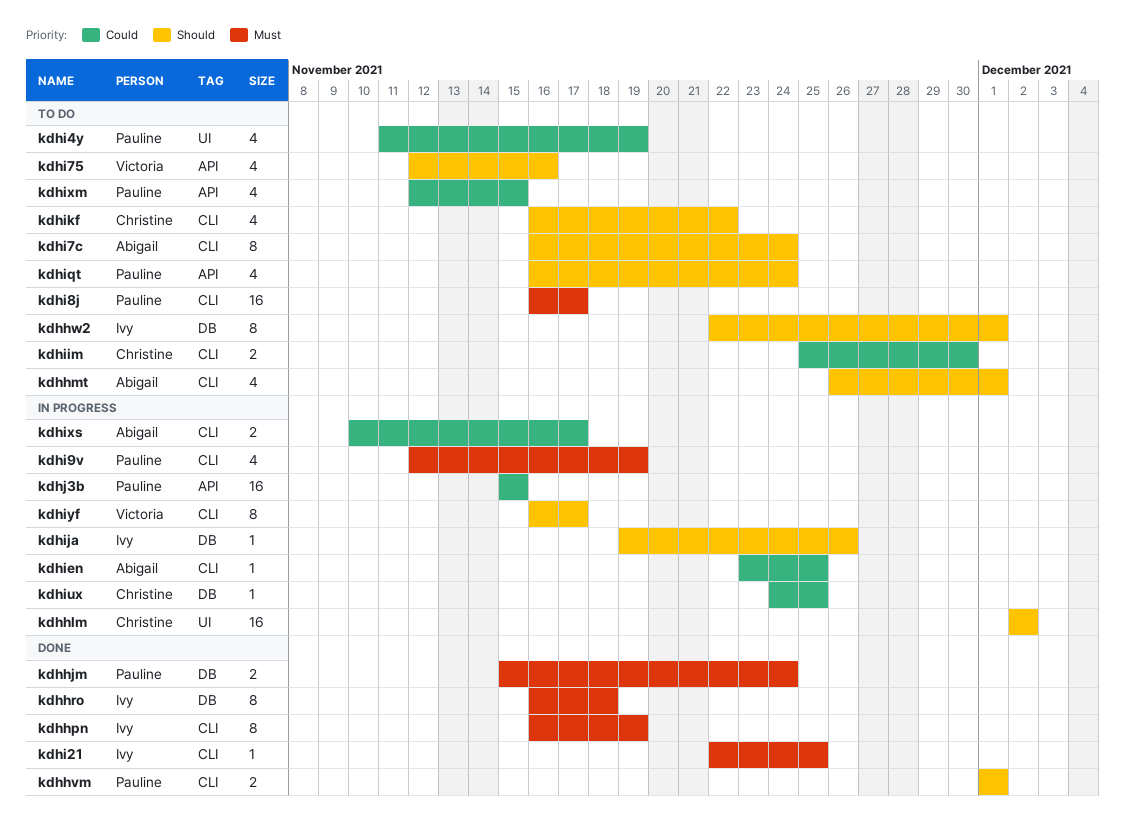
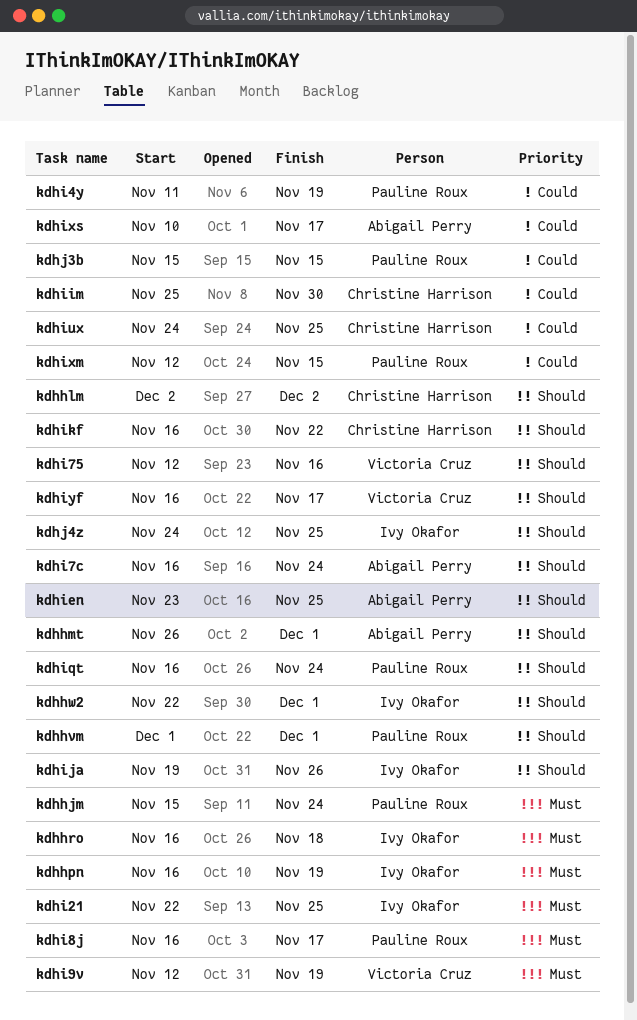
kdhi9v, owner: Pauline Roux -> Victoria Cruz
kdhien, priority: Could -> Should
kdhj4z: none -> present

